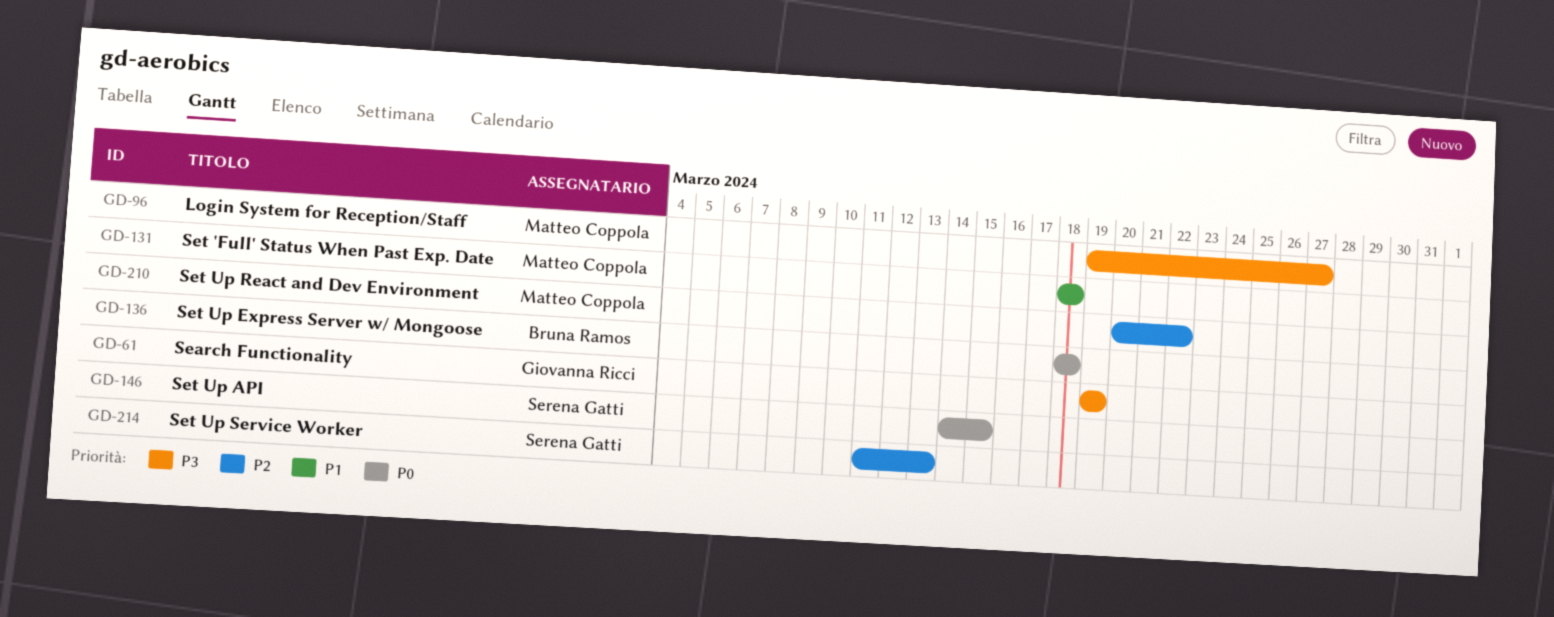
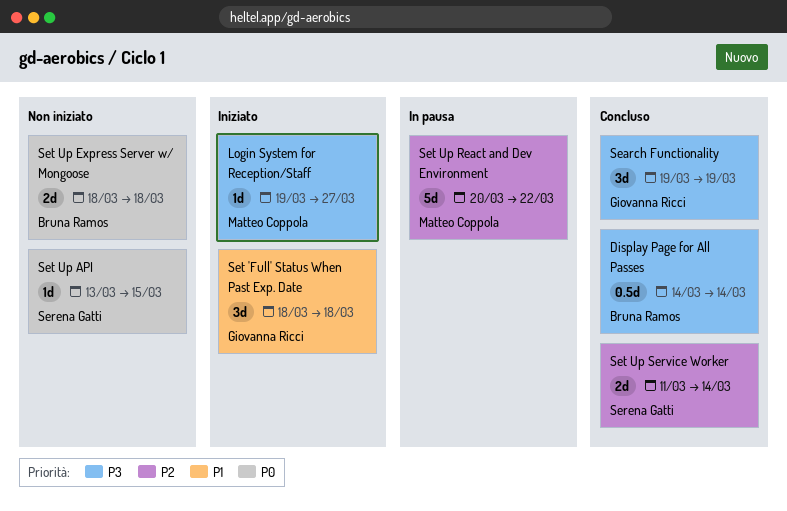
Display Page for All Passes: none -> present
Set 'Full' Status When Past Exp. Date, owner: Matteo Coppola -> Giovanna Ricci
Set Up API, start: Mar 14 -> Mar 13
Set Up Service Worker, due: Mar 13 -> Mar 14

